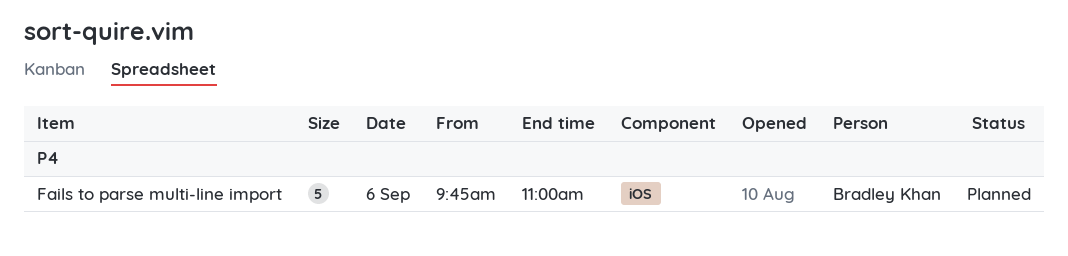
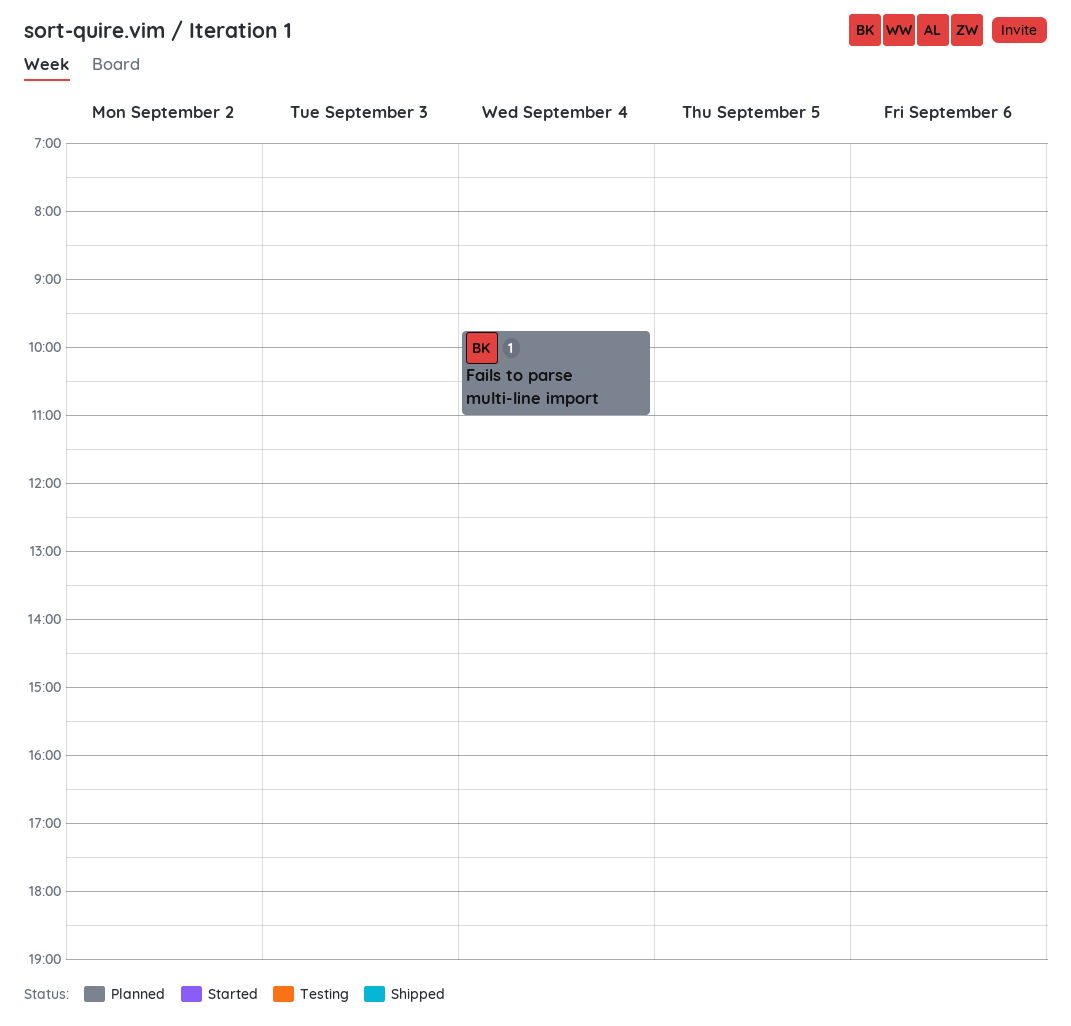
Fails to parse multi-line import, estimate: 5 -> 1
Fails to parse multi-line import, day: Sep 6 -> Sep 4

